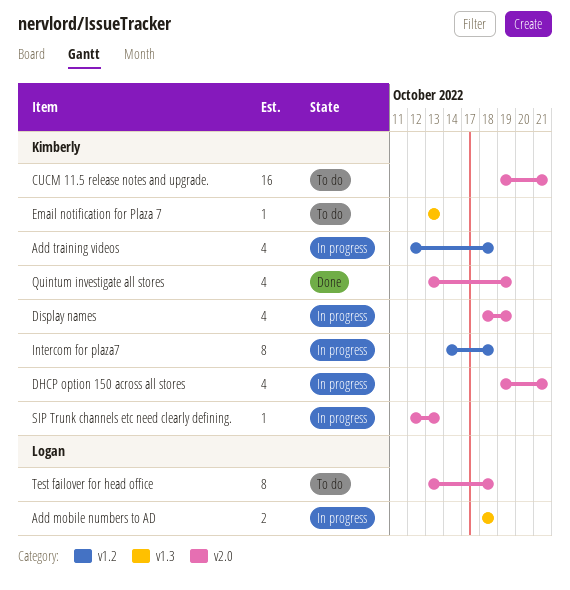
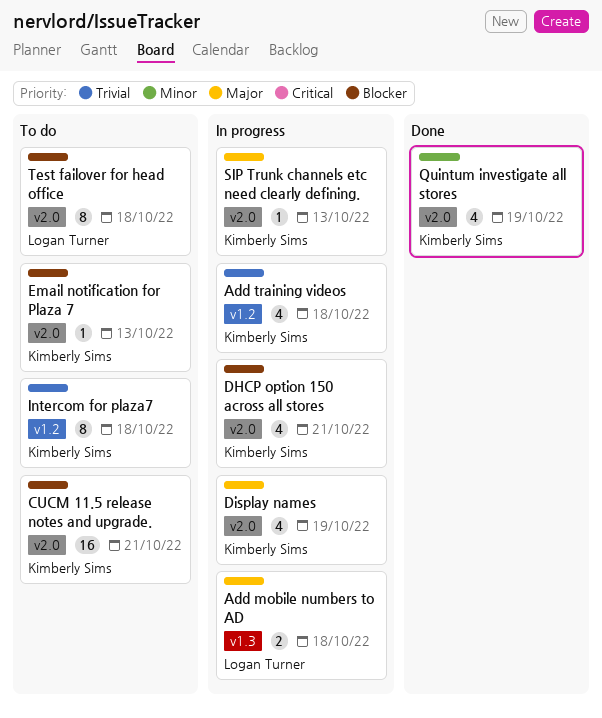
Email notification for Plaza 7, label: v1.3 -> v2.0
Intercom for plaza7, status: In progress -> To do

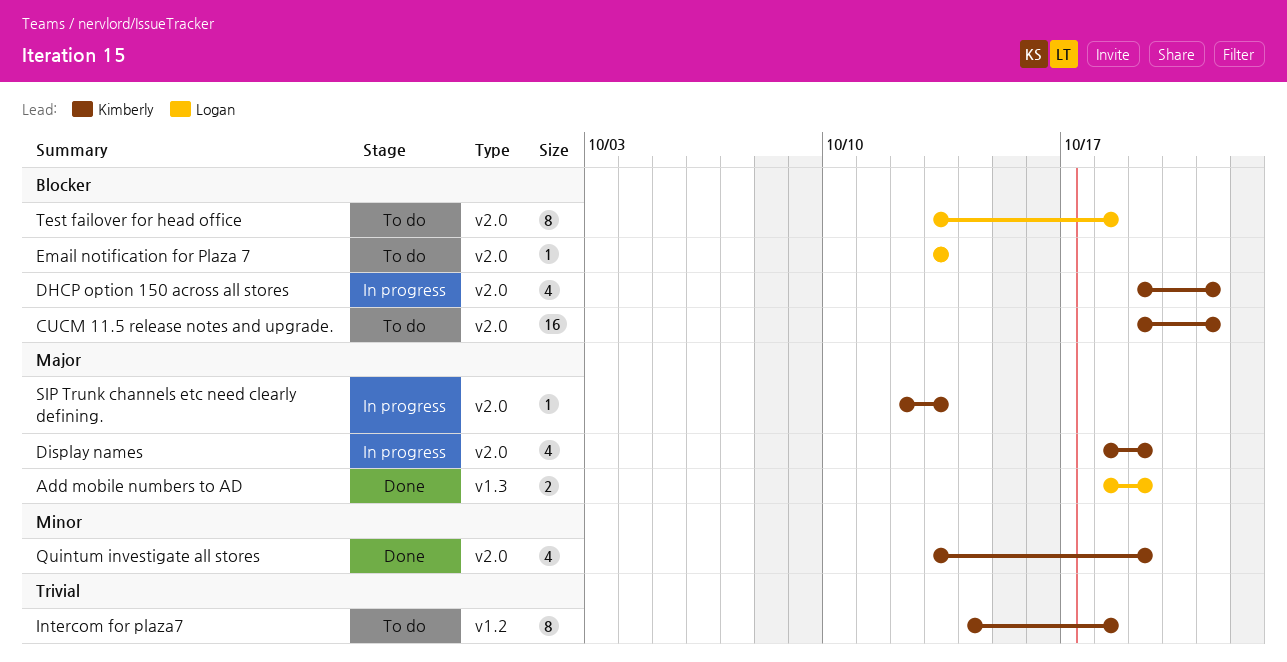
Add mobile numbers to AD, status: In progress -> Done
Add mobile numbers to AD, due: Oct 18 -> Oct 19
Add training videos: present -> none
Email notification for Plaza 7, owner: Kimberly Sims -> Logan Turner

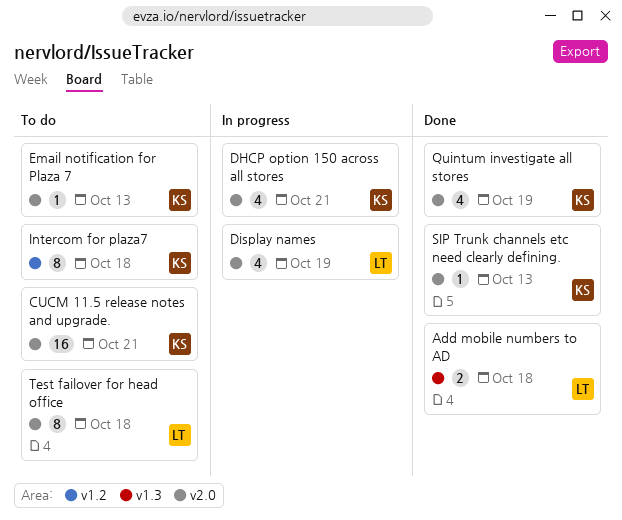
Add mobile numbers to AD, due: Oct 19 -> Oct 18
Display names, owner: Kimberly -> Logan
Email notification for Plaza 7, owner: Logan -> Kimberly
SIP Trunk channels etc need clearly defining., status: In progress -> Done

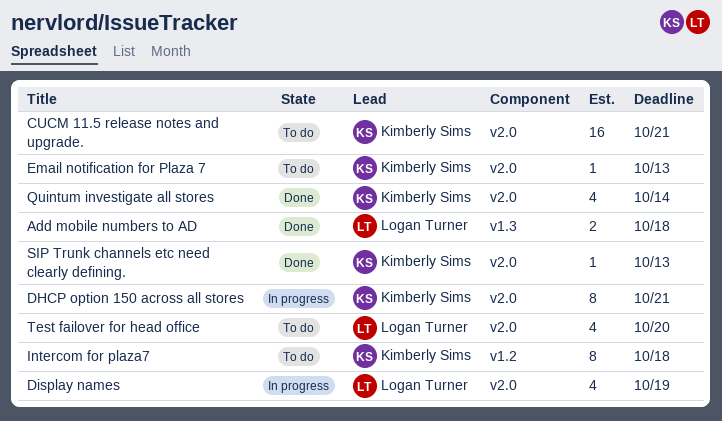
DHCP option 150 across all stores, estimate: 4 -> 8
Quintum investigate all stores, due: Oct 19 -> Oct 14
Test failover for head office, estimate: 8 -> 4
Test failover for head office, due: Oct 18 -> Oct 20

